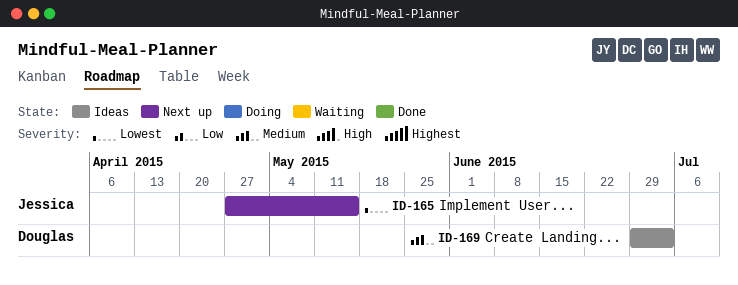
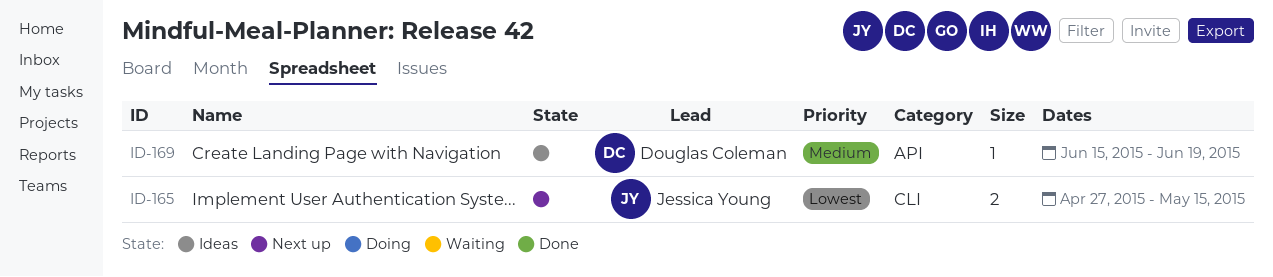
ID-169, start: Jun 29 -> Jun 15
ID-169, due: Jul 3 -> Jun 19

